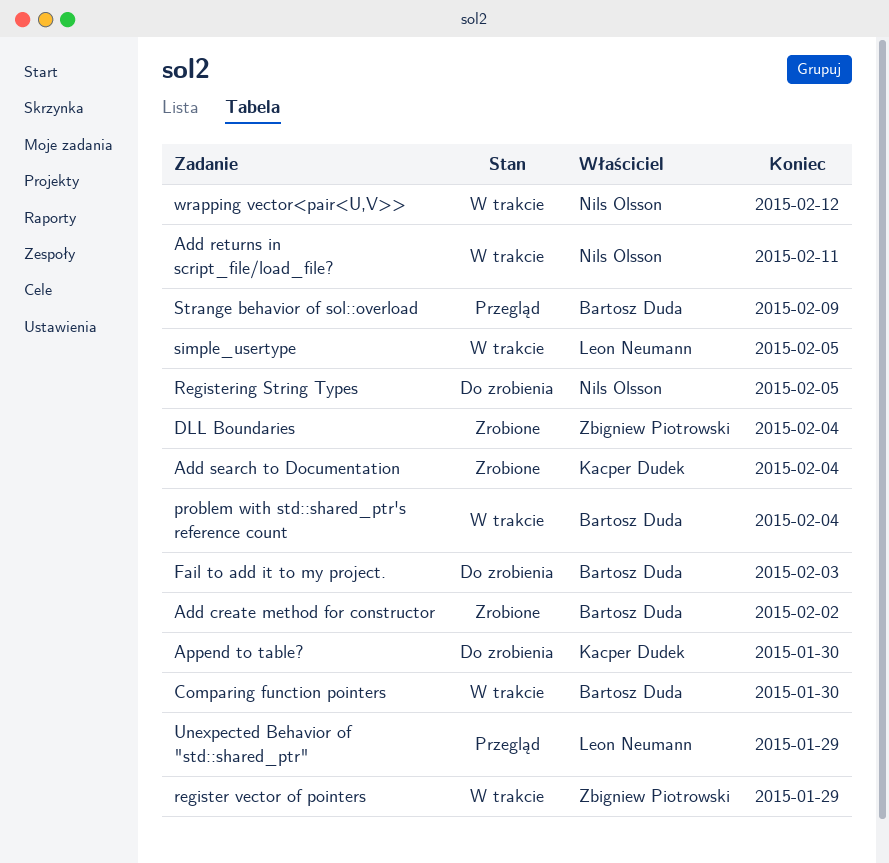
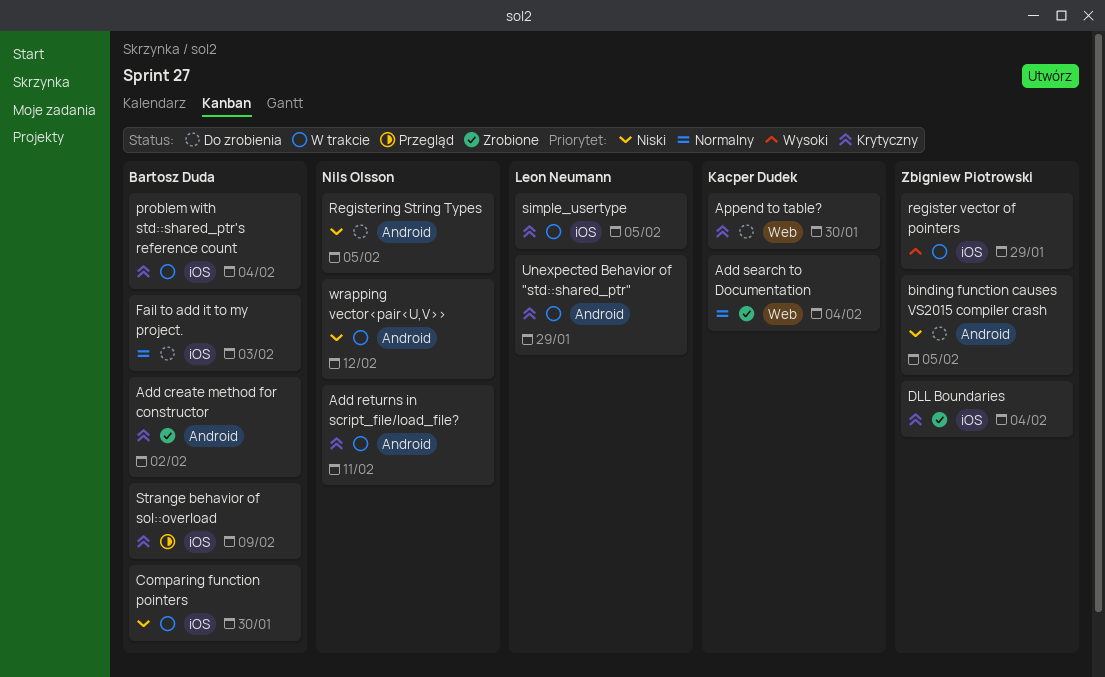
binding function causes VS2015 compiler crash: none -> present
Unexpected Behavior of "std::shared_ptr", status: Przegląd -> W trakcie

